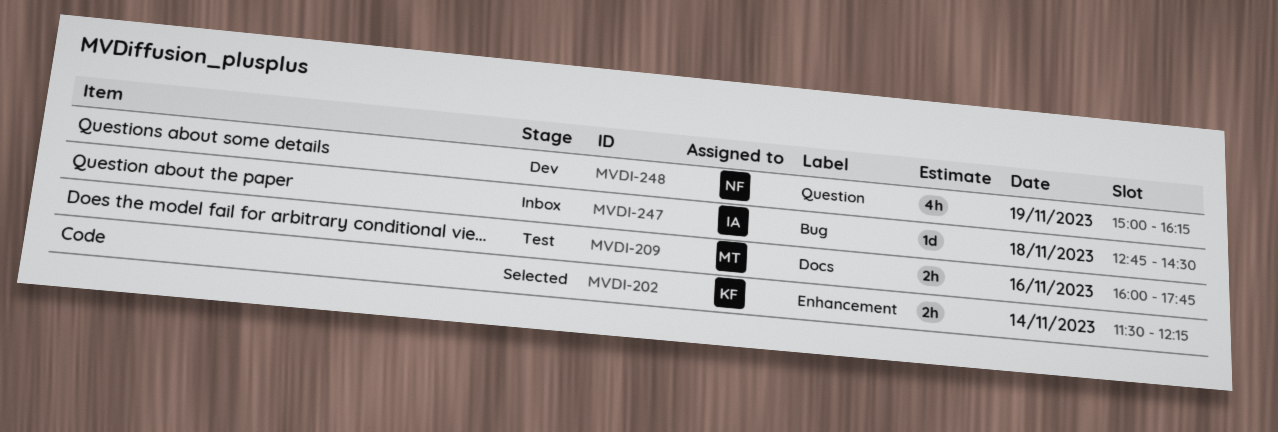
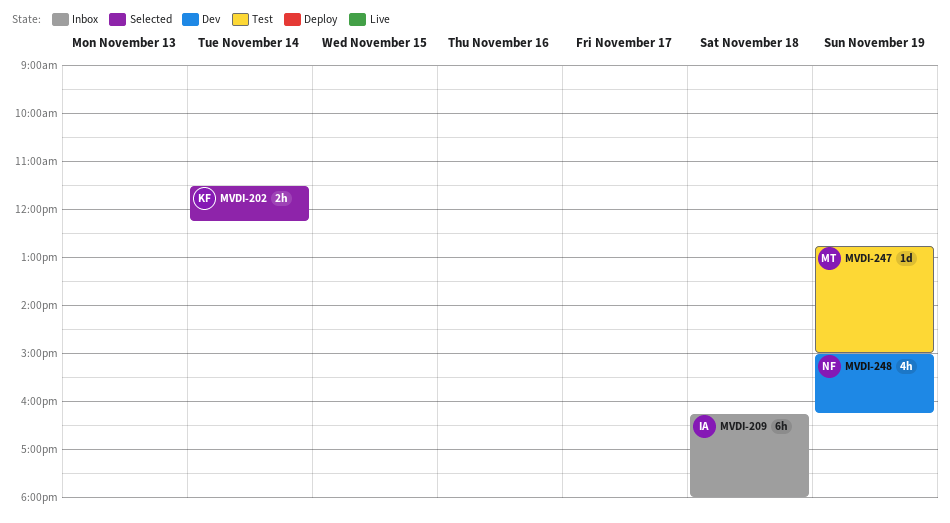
MVDI-209, status: Test -> Inbox
MVDI-209, owner: MT -> IA
MVDI-209, estimate: 2h -> 6h
MVDI-209, day: Nov 16 -> Nov 18
MVDI-209, begins: 16:00 -> 16:15
MVDI-209, ends: 17:45 -> 18:00
MVDI-247, status: Inbox -> Test
MVDI-247, owner: IA -> MT
MVDI-247, day: Nov 18 -> Nov 19
MVDI-247, ends: 14:30 -> 15:00

